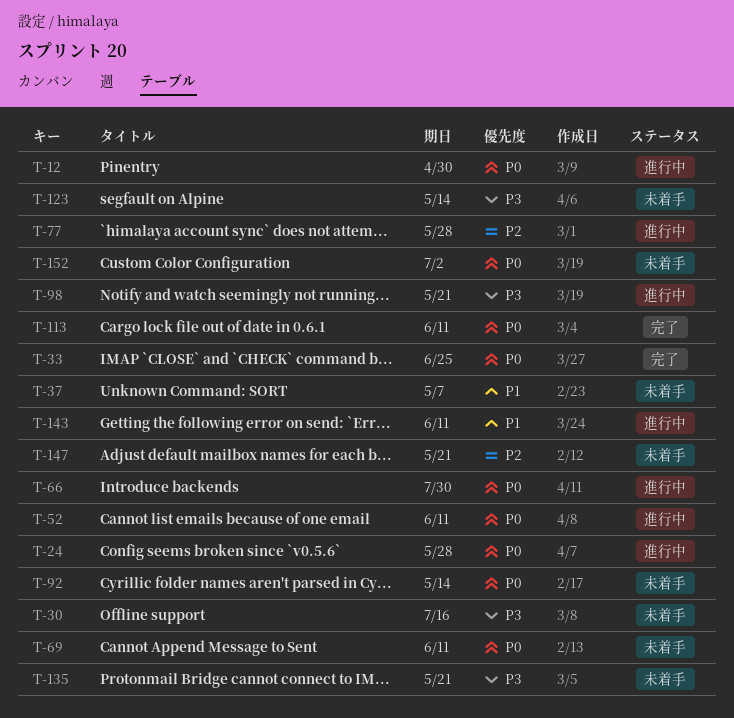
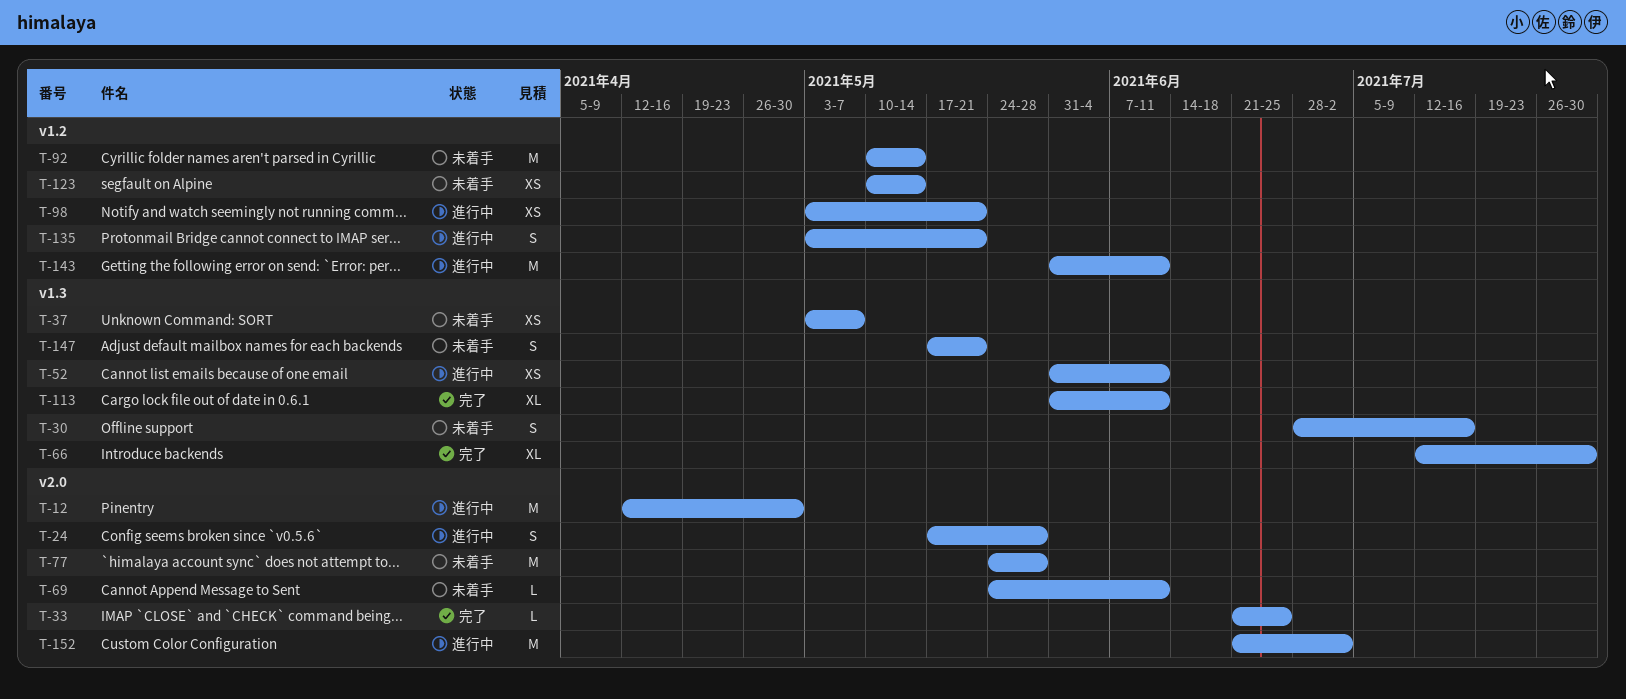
T-66, status: 進行中 -> 完了
T-77, status: 進行中 -> 未着手
T-135, status: 未着手 -> 進行中
T-152, status: 未着手 -> 進行中

